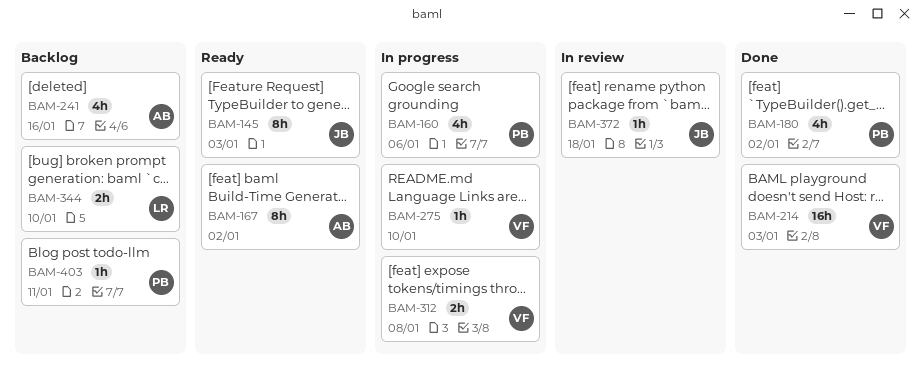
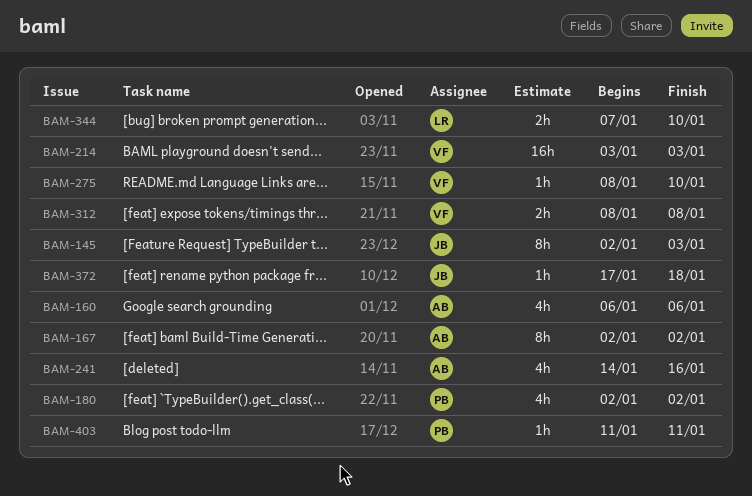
BAM-160, owner: PB -> AB

